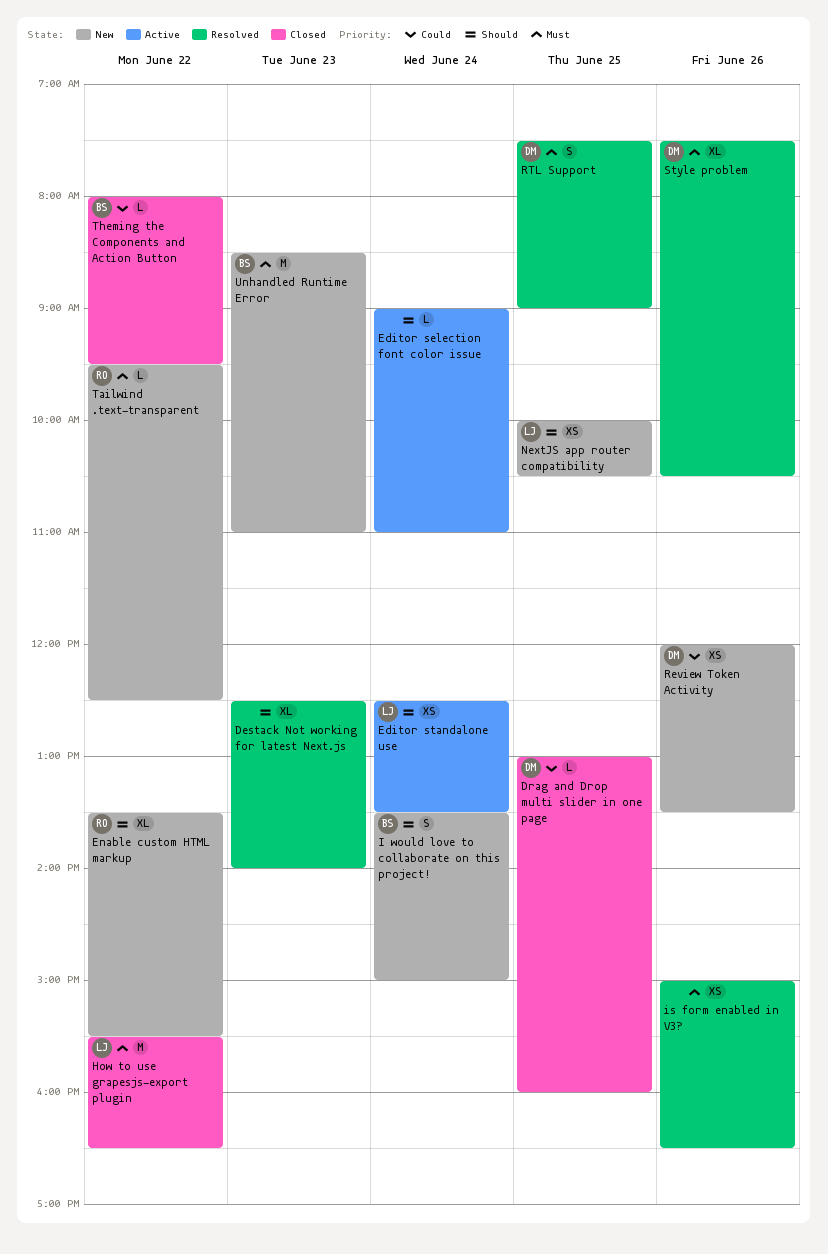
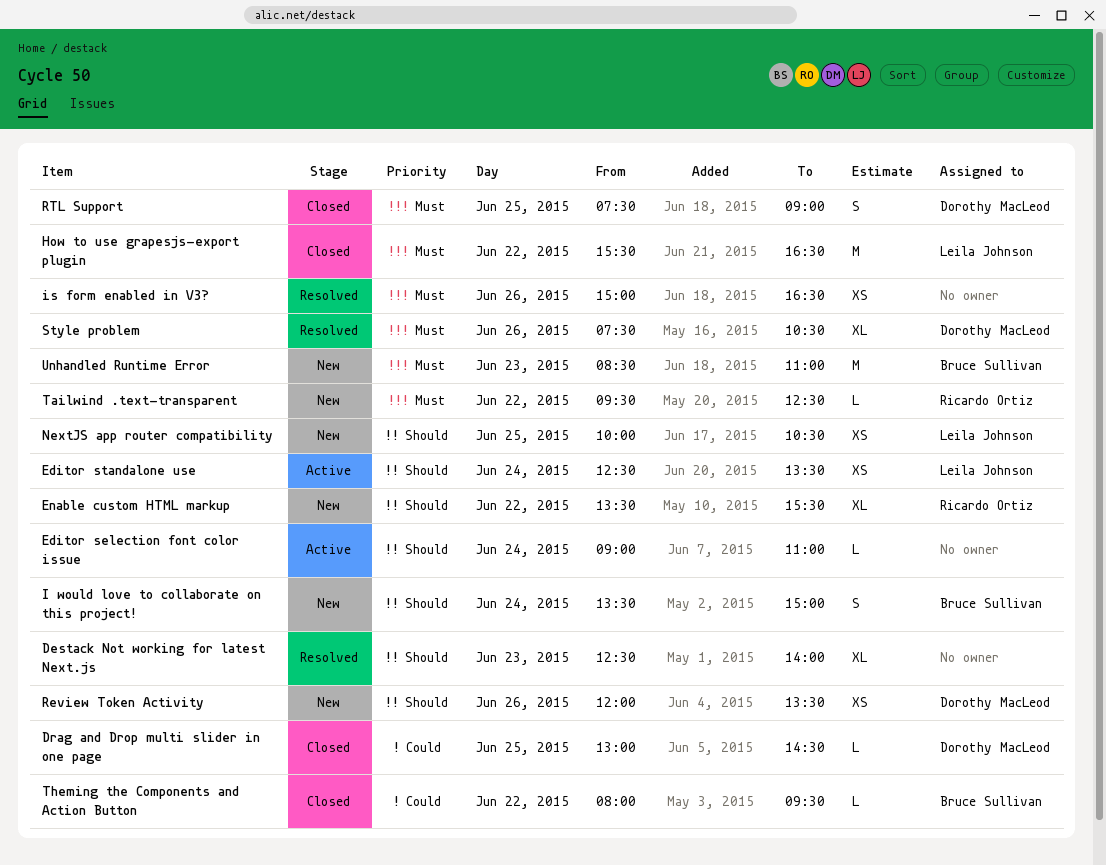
Drag and Drop multi slider in one page, ends: 16:00 -> 14:30
Review Token Activity, priority: Could -> Should
RTL Support, status: Resolved -> Closed

